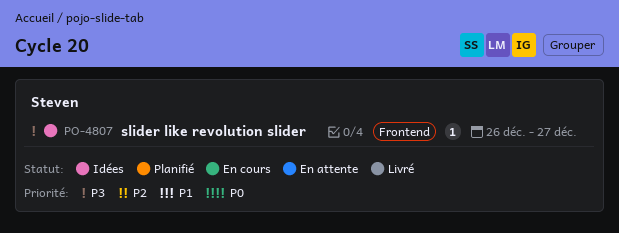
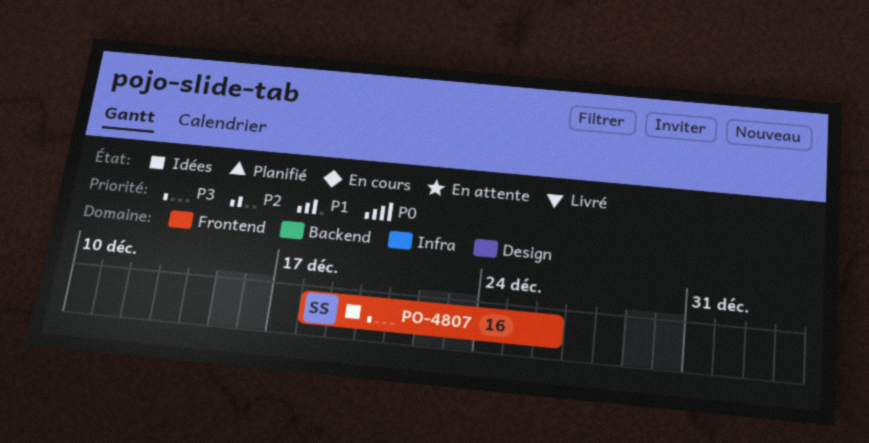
PO-4807, estimate: 1 -> 16
PO-4807, start: Dec 26 -> Dec 18
PO-4807, due: Dec 27 -> Dec 26

